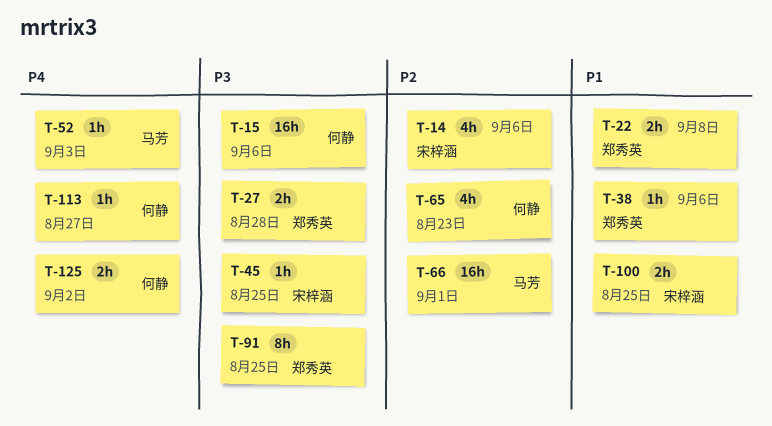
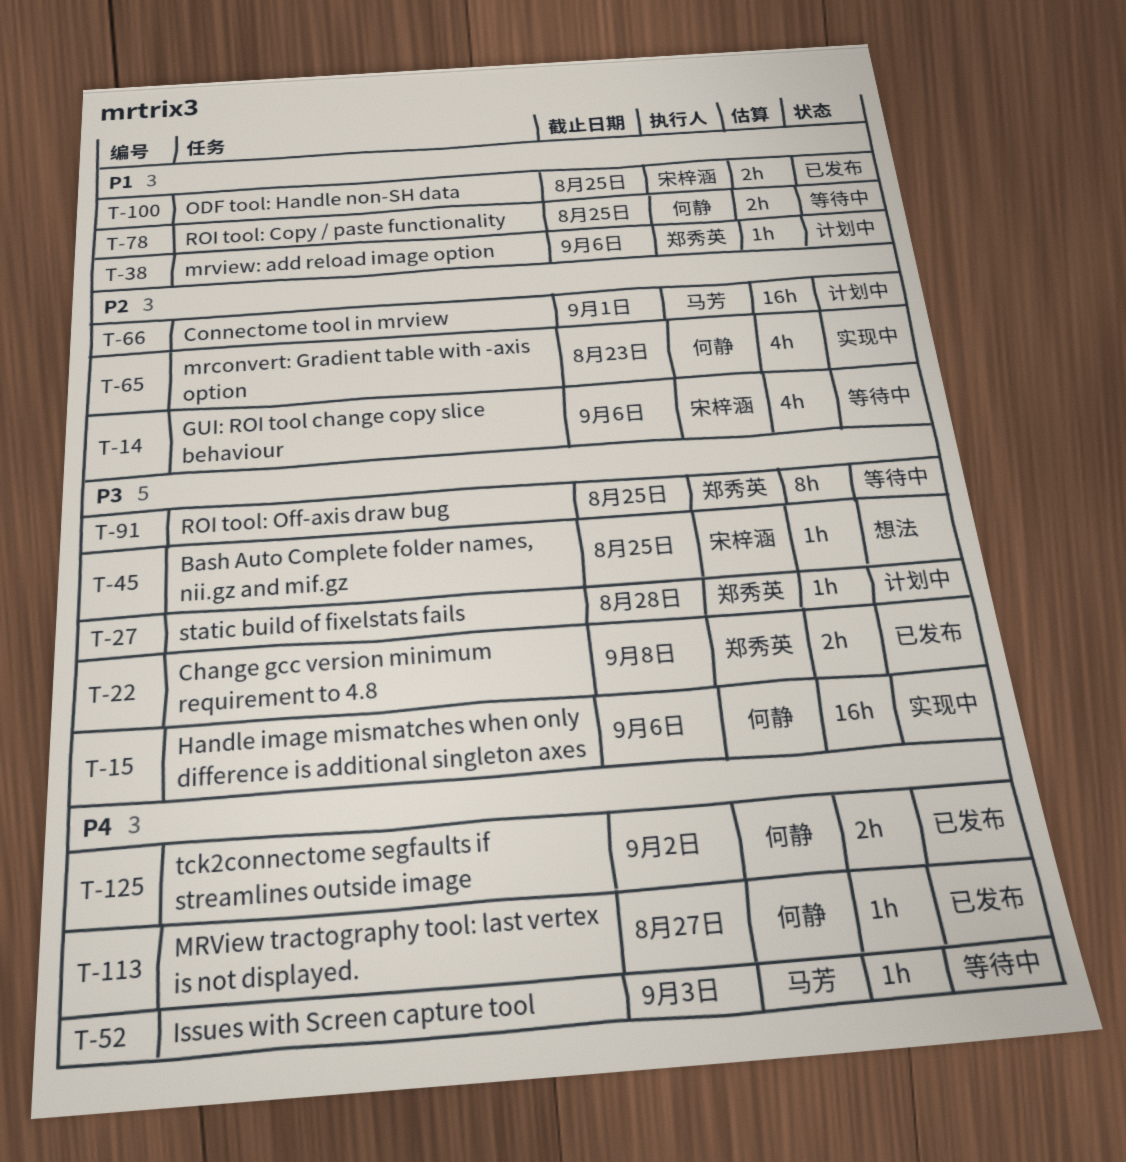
T-22, priority: P1 -> P3
T-27, estimate: 2h -> 1h
T-78: none -> present

